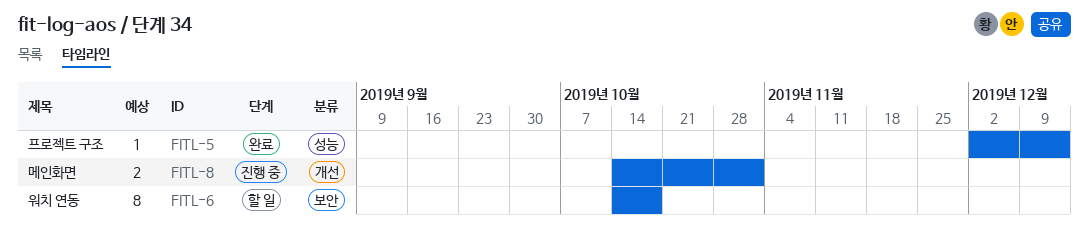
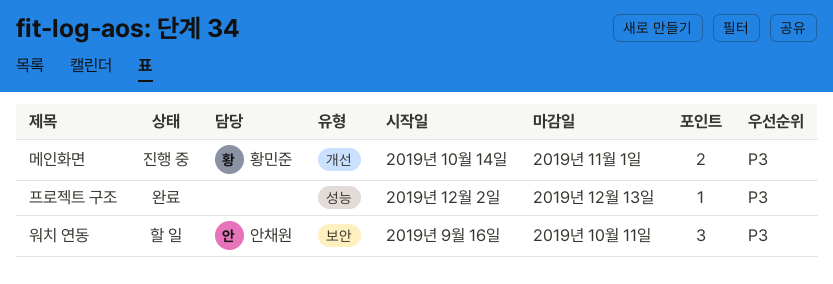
워치 연동, estimate: 8 -> 3
워치 연동, start: Oct 14 -> Sep 16
워치 연동, due: Oct 18 -> Oct 11

